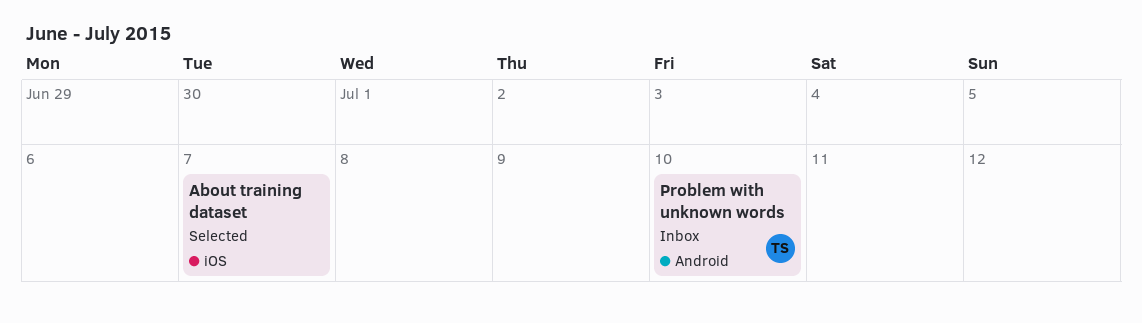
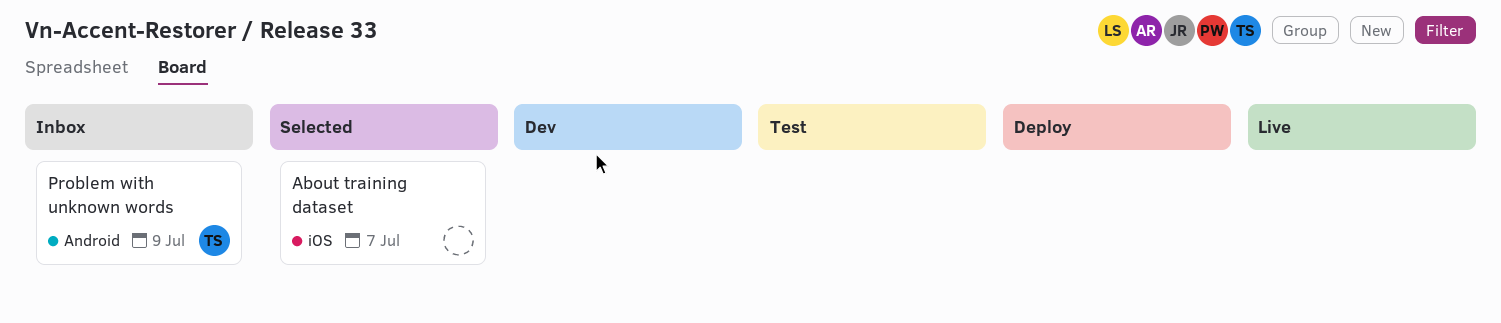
Problem with unknown words, due: Jul 10 -> Jul 9

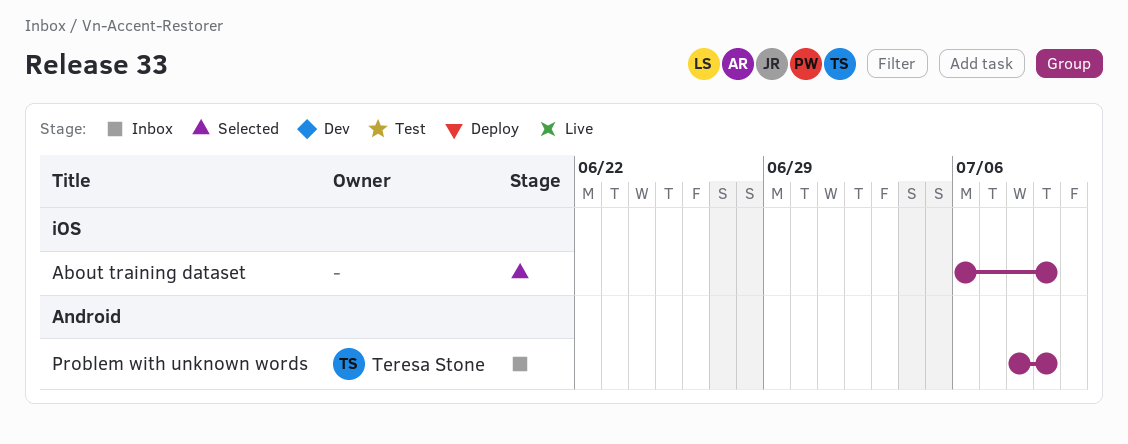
About training dataset, due: Jul 7 -> Jul 9

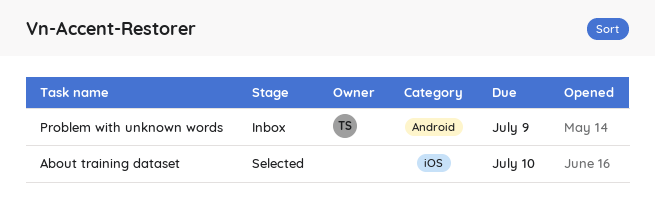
About training dataset, due: Jul 9 -> Jul 10

